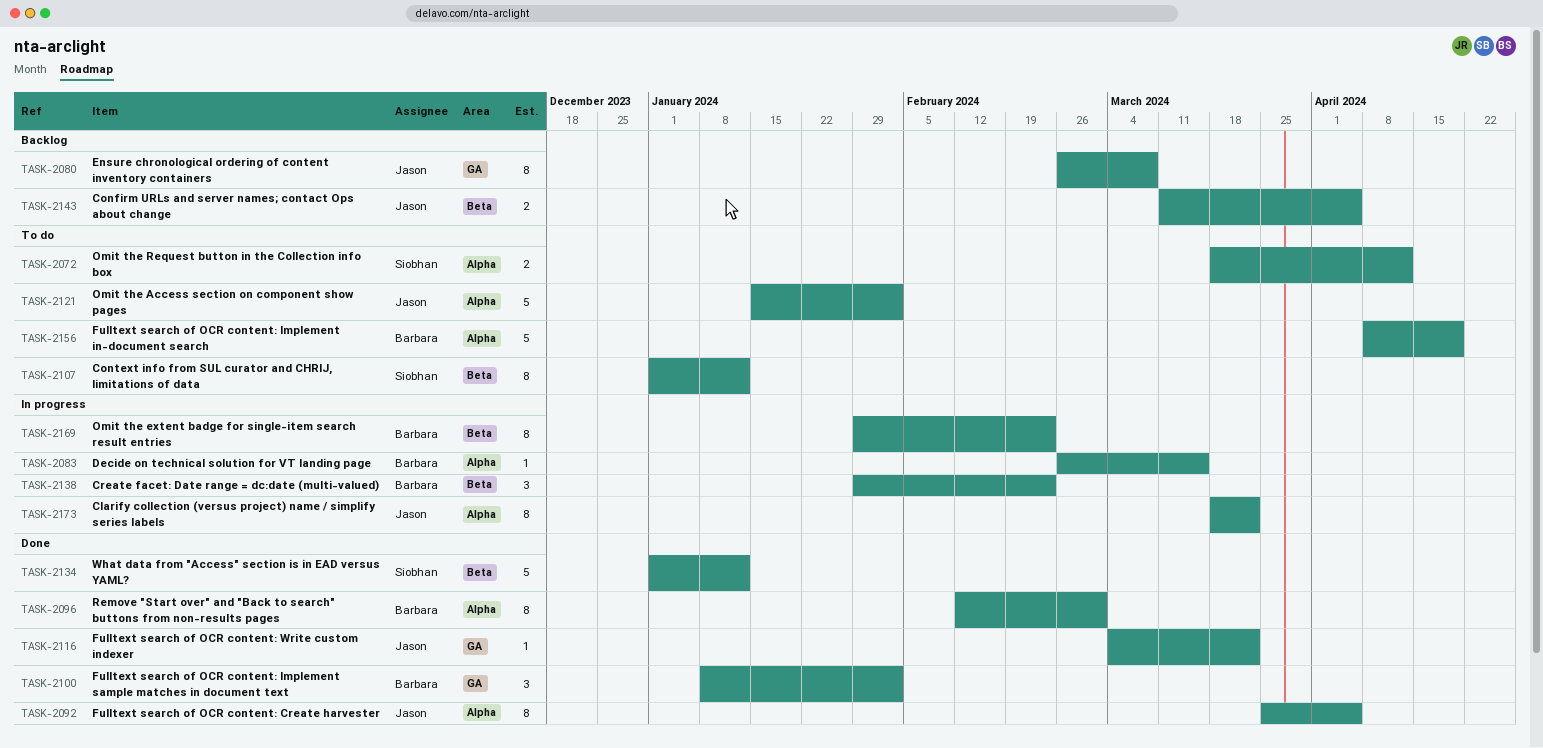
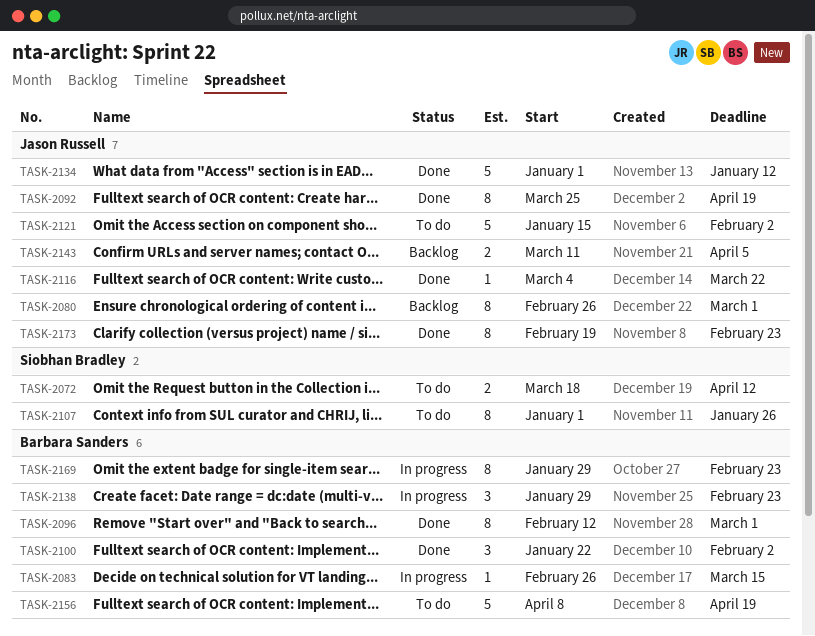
TASK-2080, due: Mar 8 -> Mar 1
TASK-2092, due: Apr 5 -> Apr 19
TASK-2100, start: Jan 8 -> Jan 22
TASK-2107, due: Jan 12 -> Jan 26
TASK-2134, owner: Siobhan Bradley -> Jason Russell
TASK-2173, status: In progress -> Done
TASK-2173, start: Mar 18 -> Feb 19
TASK-2173, due: Mar 22 -> Feb 23

